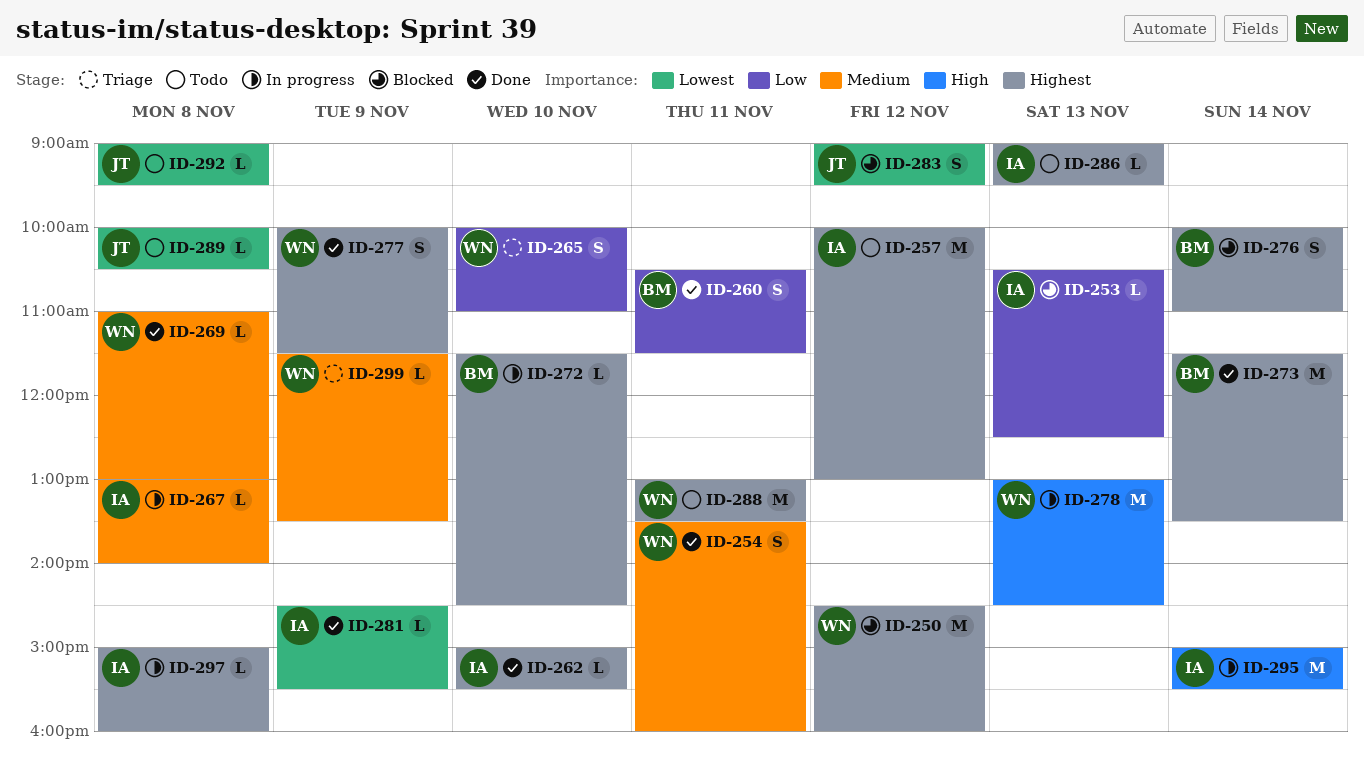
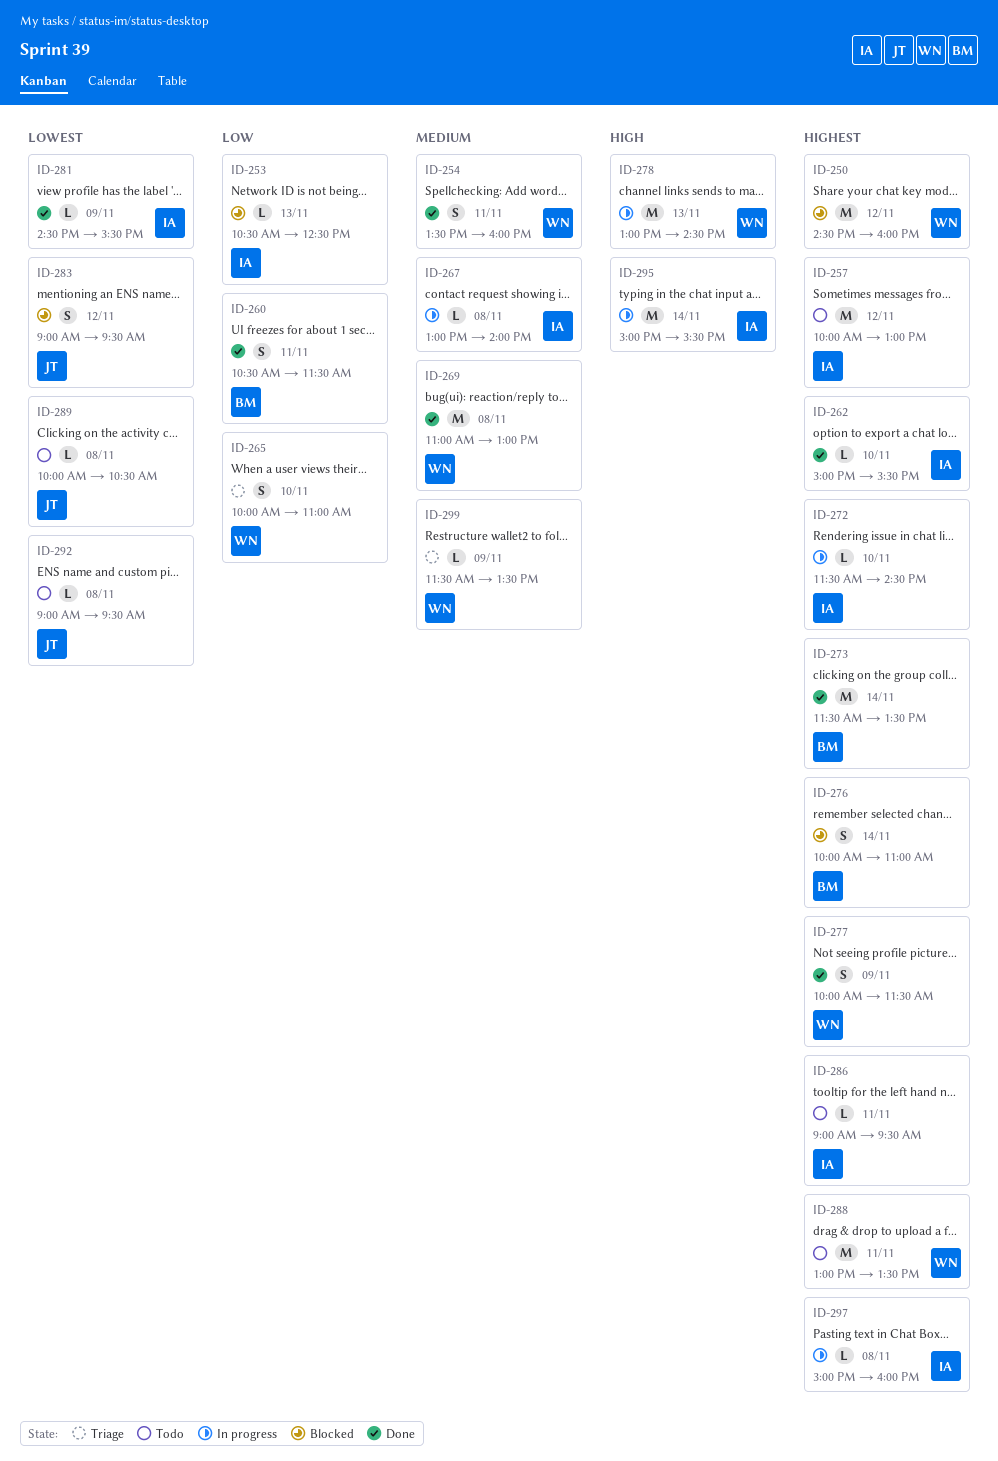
ID-269, estimate: L -> M
ID-272, owner: BM -> IA
ID-286, day: Nov 13 -> Nov 11

